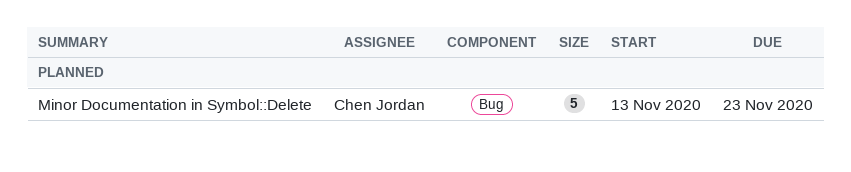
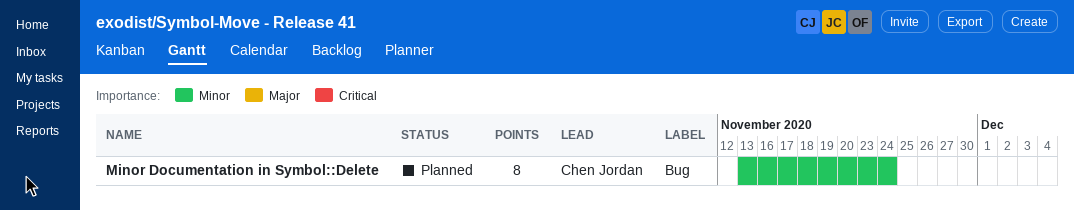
Minor Documentation in Symbol::Delete, estimate: 5 -> 8
Minor Documentation in Symbol::Delete, due: Nov 23 -> Nov 24

